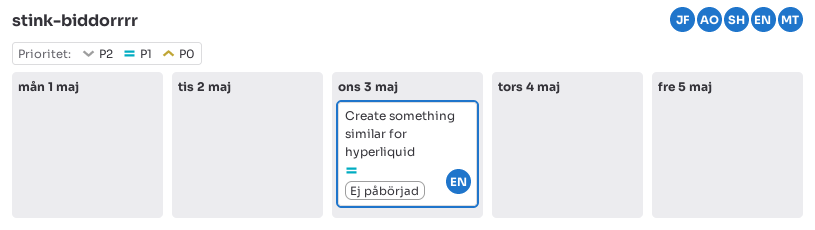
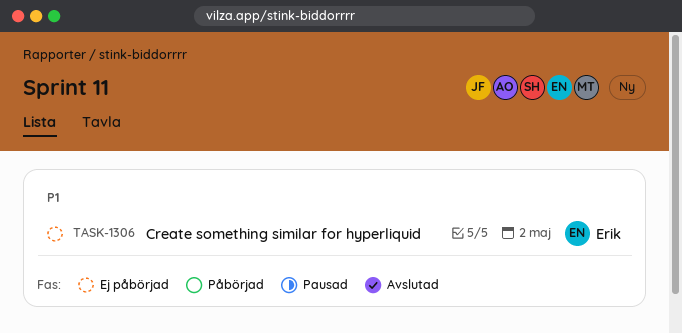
Create something similar for hyperliquid, due: May 3 -> May 2

